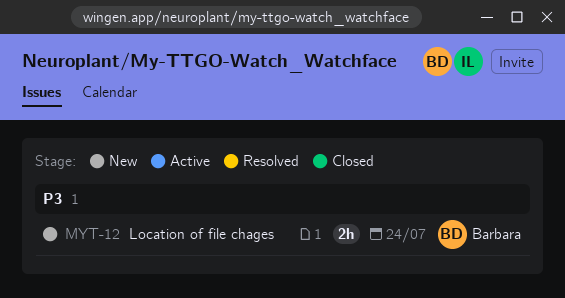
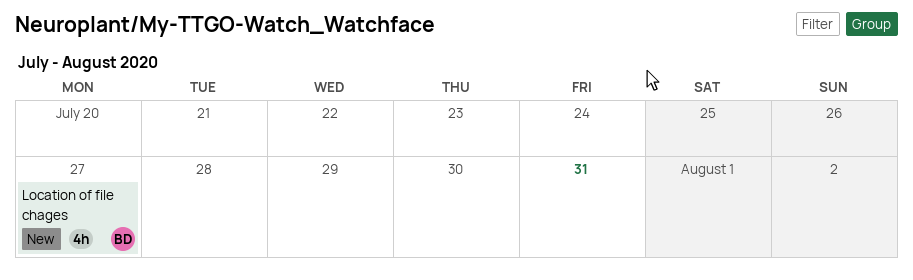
Location of file chages, estimate: 2h -> 4h
Location of file chages, due: Jul 24 -> Jul 27

